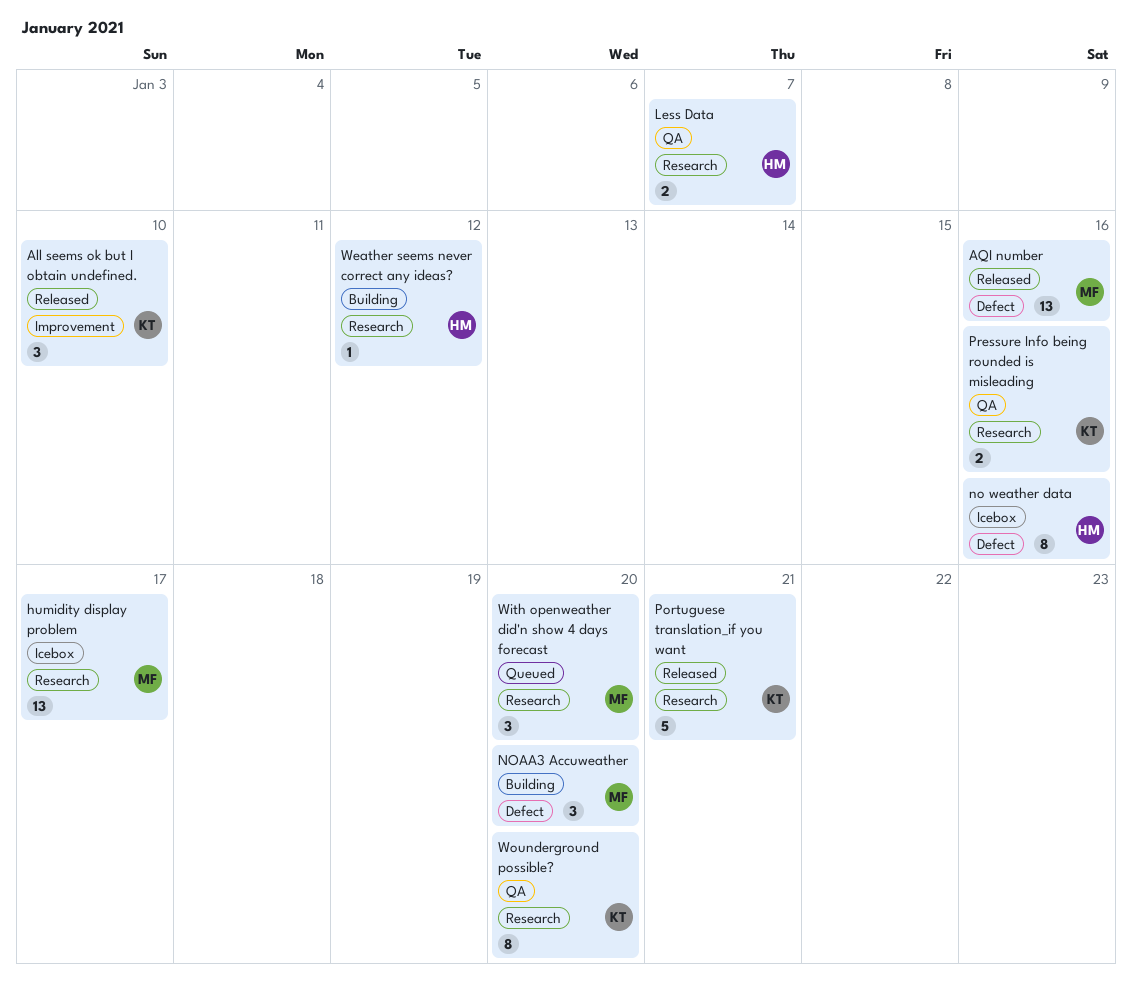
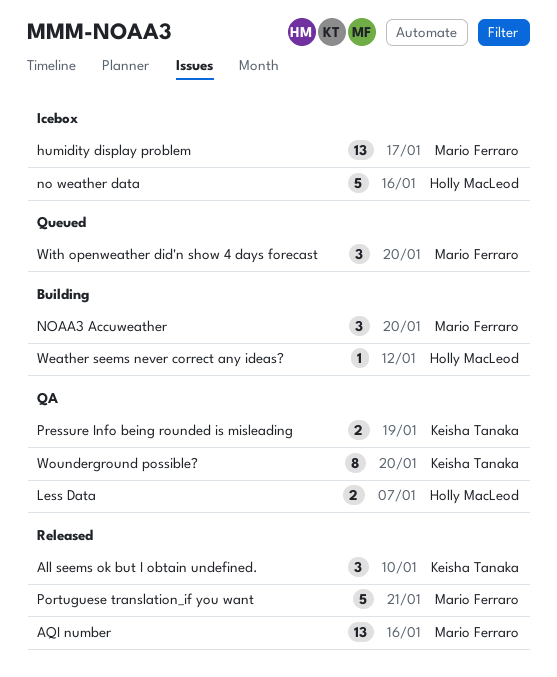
no weather data, estimate: 8 -> 5
Portuguese translation_if you want, owner: Keisha Tanaka -> Mario Ferraro
Pressure Info being rounded is misleading, due: Jan 16 -> Jan 19

